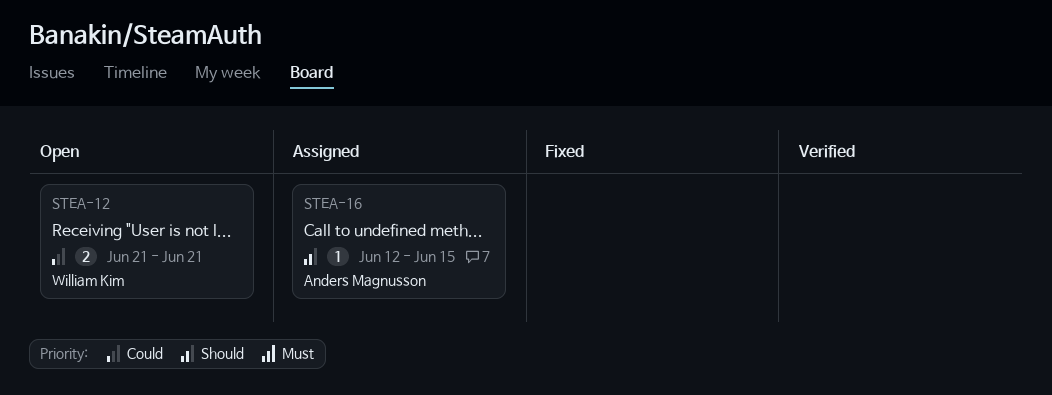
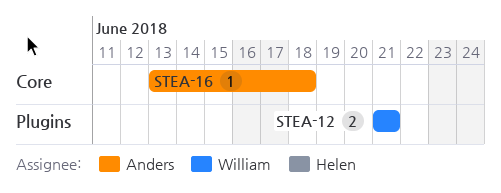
STEA-16, start: Jun 12 -> Jun 13
STEA-16, due: Jun 15 -> Jun 18

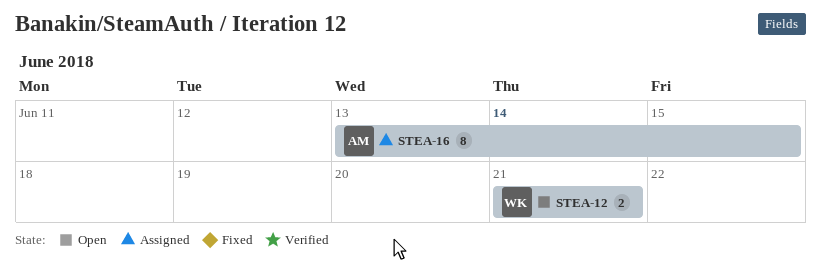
STEA-16, estimate: 1 -> 8
STEA-16, due: Jun 18 -> Jun 15

